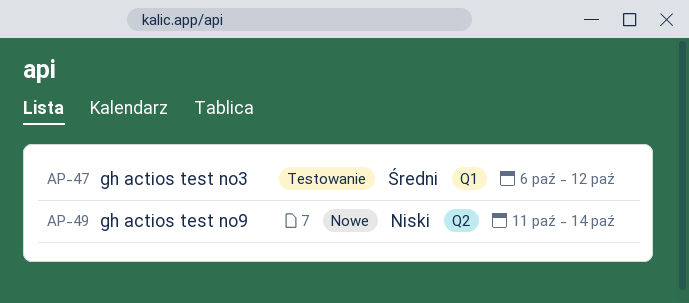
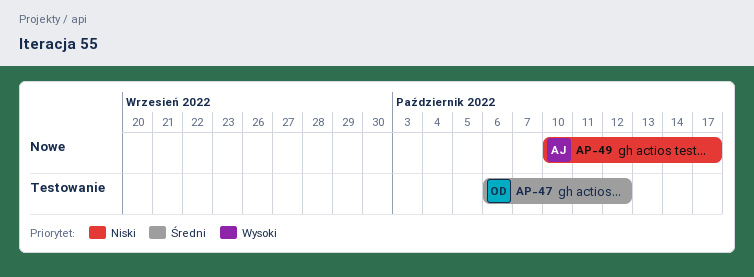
AP-49, start: Oct 11 -> Oct 10
AP-49, due: Oct 14 -> Oct 17

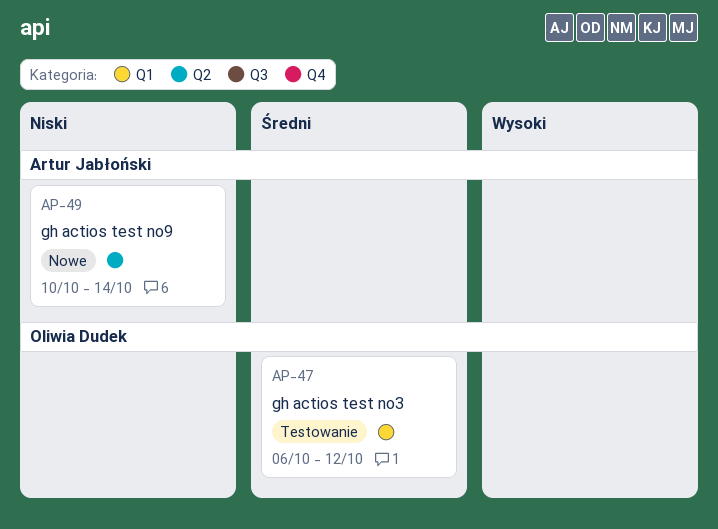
AP-49, due: Oct 17 -> Oct 14

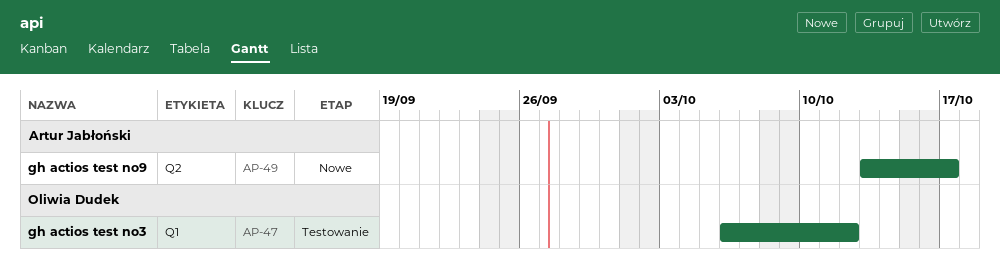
AP-49, start: Oct 10 -> Oct 13
AP-49, due: Oct 14 -> Oct 17

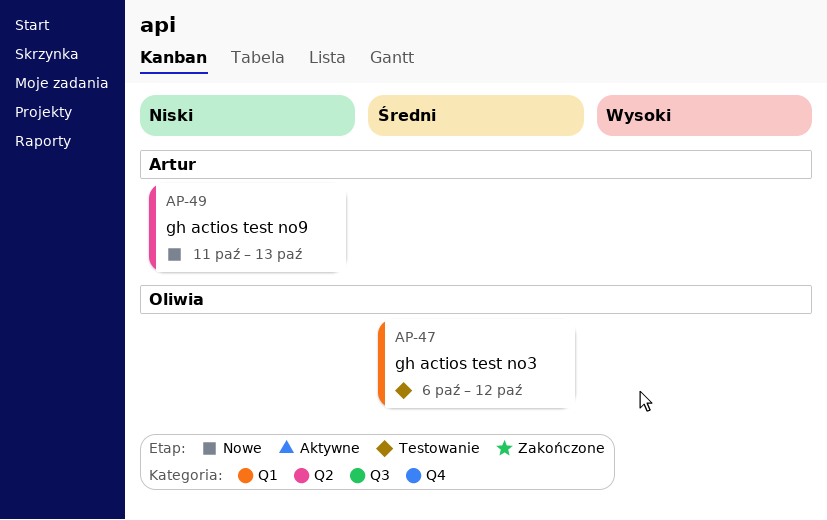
AP-49, start: Oct 13 -> Oct 11
AP-49, due: Oct 17 -> Oct 13

